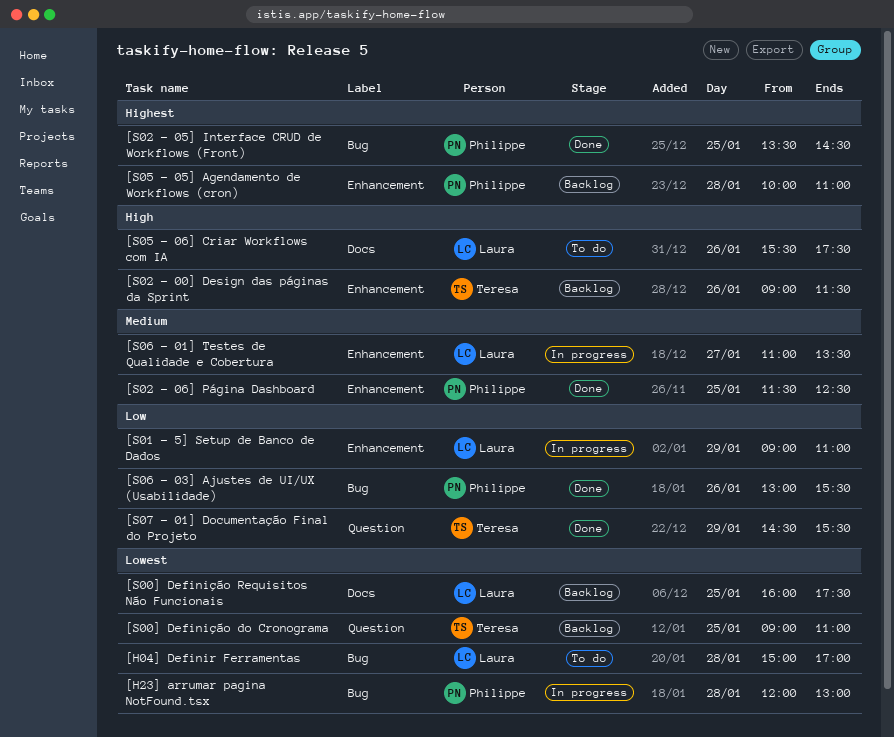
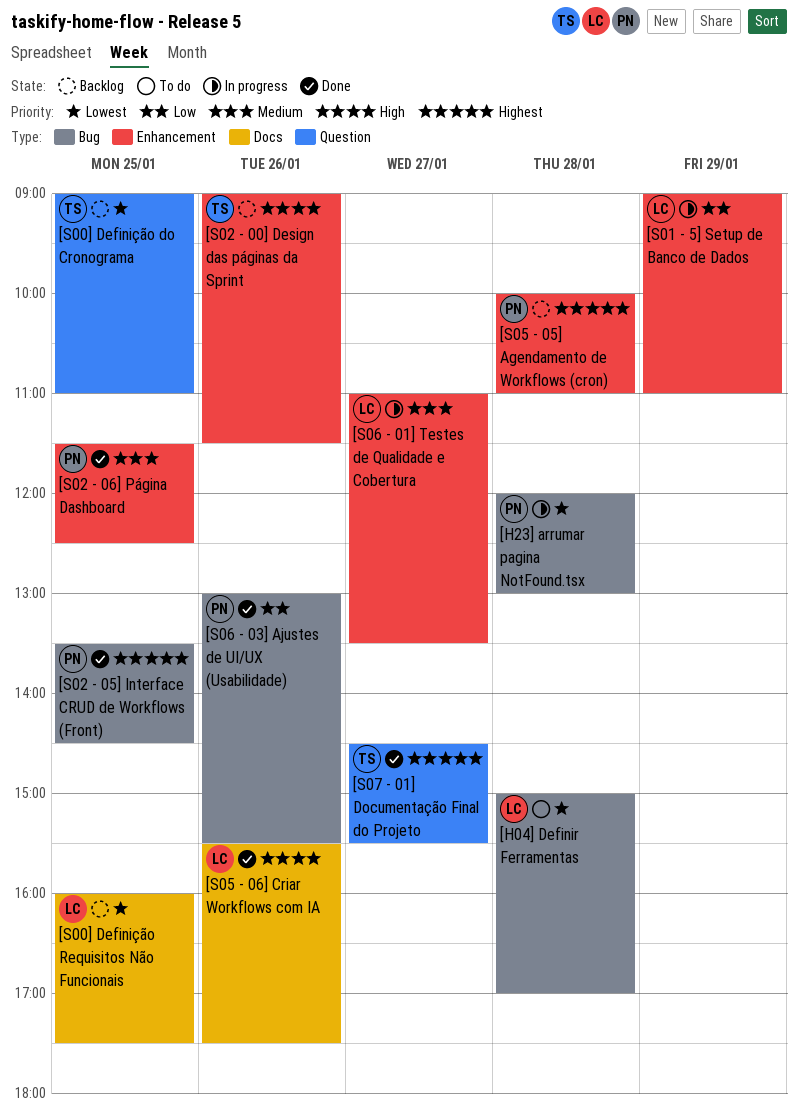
[S05 - 06] Criar Workflows com IA, status: To do -> Done
[S07 - 01] Documentação Final do Projeto, priority: Low -> Highest
[S07 - 01] Documentação Final do Projeto, day: Jan 29 -> Jan 27

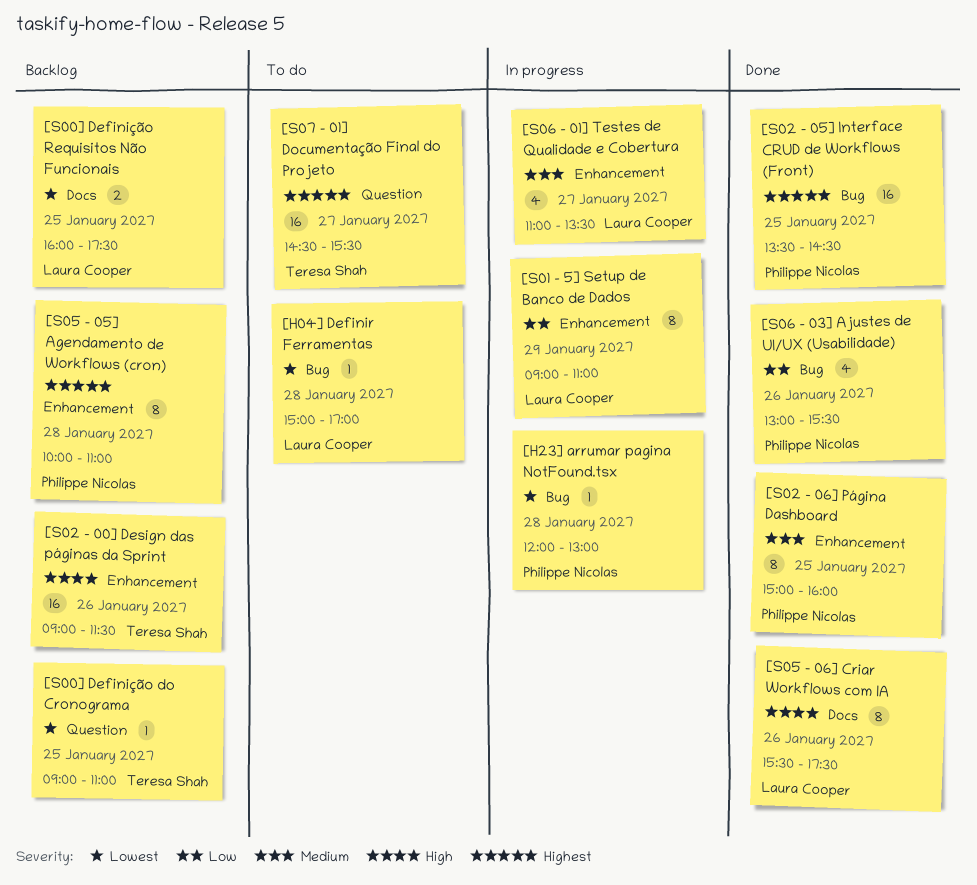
[S02 - 06] Página Dashboard, begins: 11:30 -> 15:00
[S02 - 06] Página Dashboard, ends: 12:30 -> 16:00
[S07 - 01] Documentação Final do Projeto, status: Done -> To do

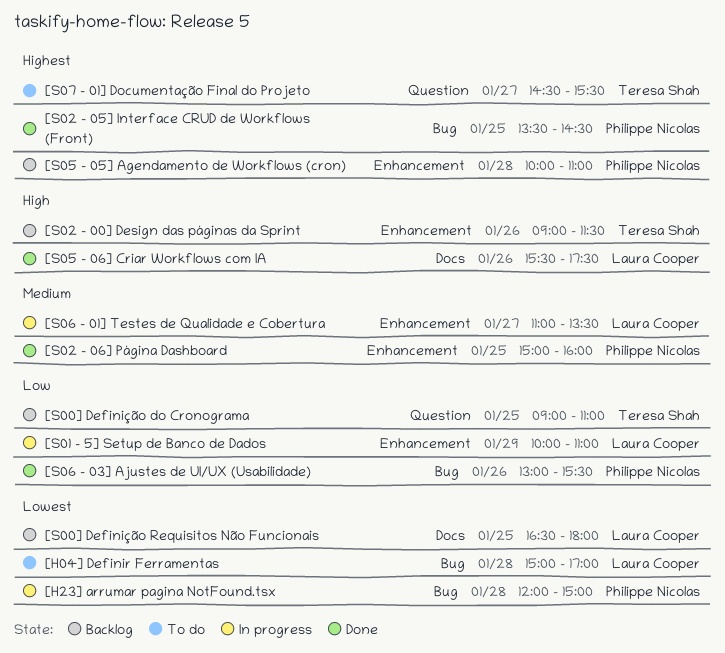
[H23] arrumar pagina NotFound.tsx, ends: 13:00 -> 15:00
[S00] Definição do Cronograma, priority: Lowest -> Low
[S00] Definição Requisitos Não Funcionais, begins: 16:00 -> 16:30
[S00] Definição Requisitos Não Funcionais, ends: 17:30 -> 18:00
[S01 - 5] Setup de Banco de Dados, begins: 09:00 -> 10:00

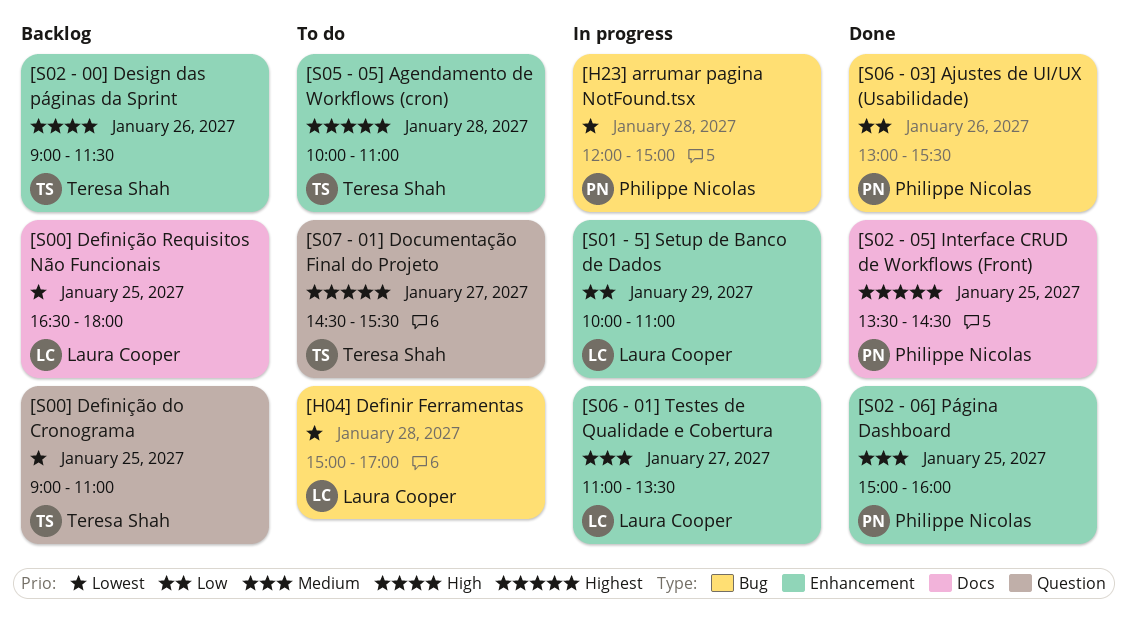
[S00] Definição do Cronograma, priority: Low -> Lowest
[S02 - 05] Interface CRUD de Workflows (Front), label: Bug -> Docs
[S05 - 05] Agendamento de Workflows (cron), status: Backlog -> To do
[S05 - 05] Agendamento de Workflows (cron), owner: Philippe Nicolas -> Teresa Shah
[S05 - 06] Criar Workflows com IA: present -> none

